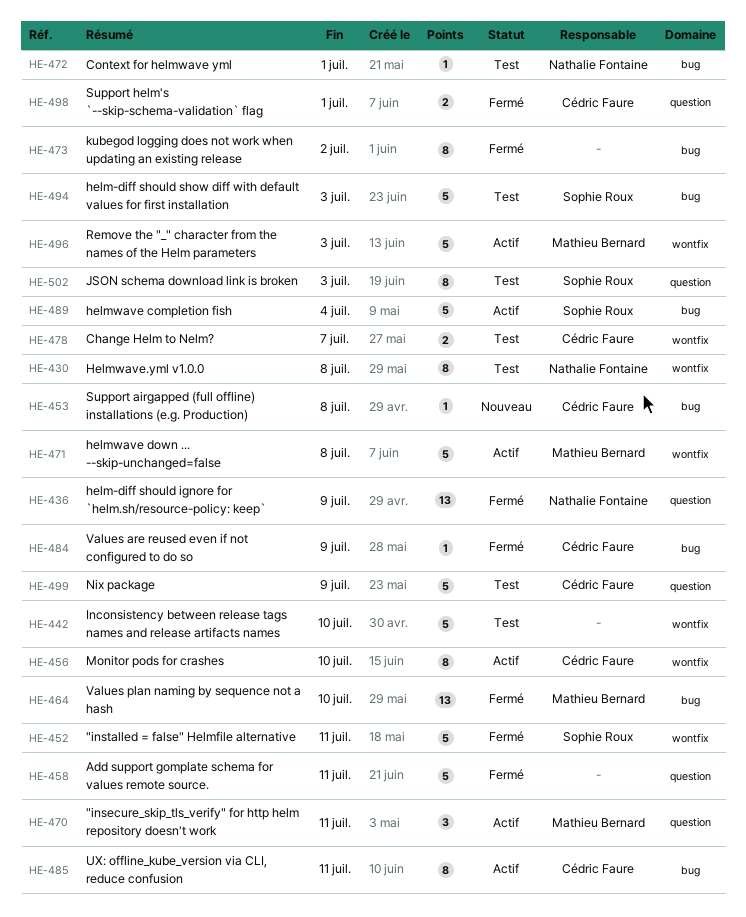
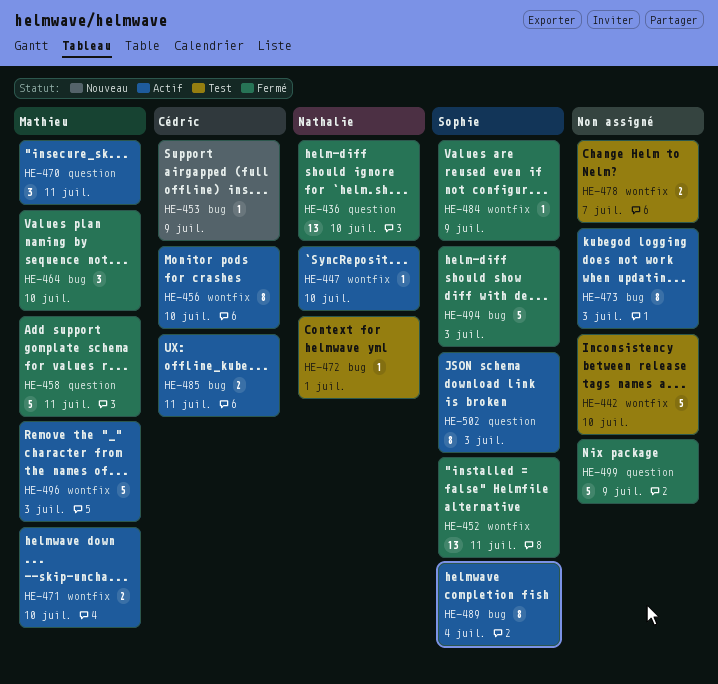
HE-430: present -> none
HE-436, due: Jul 9 -> Jul 10
HE-447: none -> present
HE-452, estimate: 5 -> 13
HE-453, due: Jul 8 -> Jul 9
HE-458, owner: none -> Mathieu Bernard
HE-464, estimate: 13 -> 3
HE-471, estimate: 5 -> 2
HE-471, due: Jul 8 -> Jul 10
HE-473, status: Fermé -> Actif
HE-473, due: Jul 2 -> Jul 3
HE-478, owner: Cédric Faure -> none
HE-484, owner: Cédric Faure -> Sophie Roux
HE-484, label: bug -> wontfix
HE-485, estimate: 8 -> 2
HE-489, estimate: 5 -> 8
HE-494, status: Test -> Fermé
HE-498: present -> none
HE-499, status: Test -> Fermé
HE-499, owner: Cédric Faure -> none
HE-502, status: Test -> Actif

